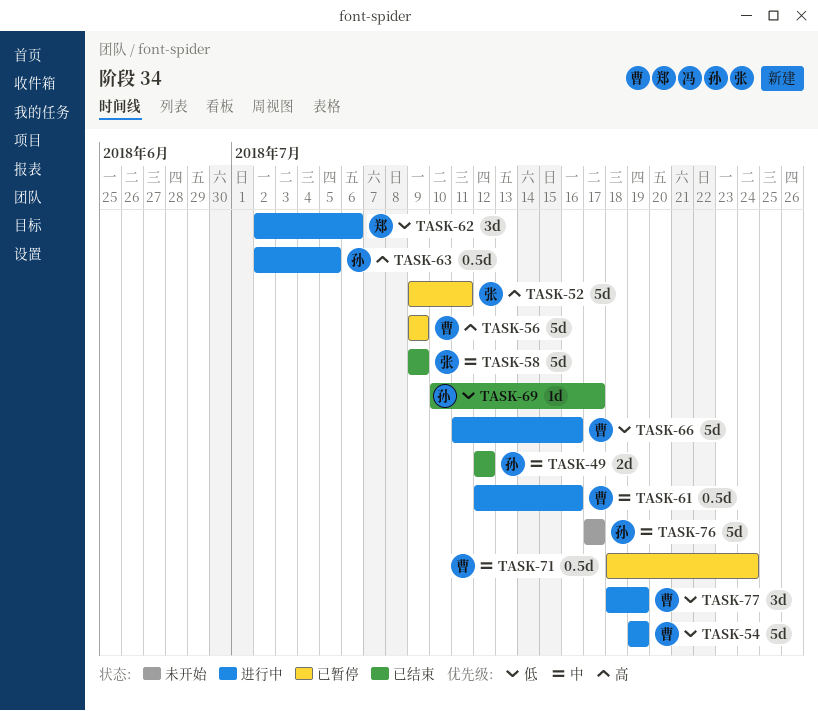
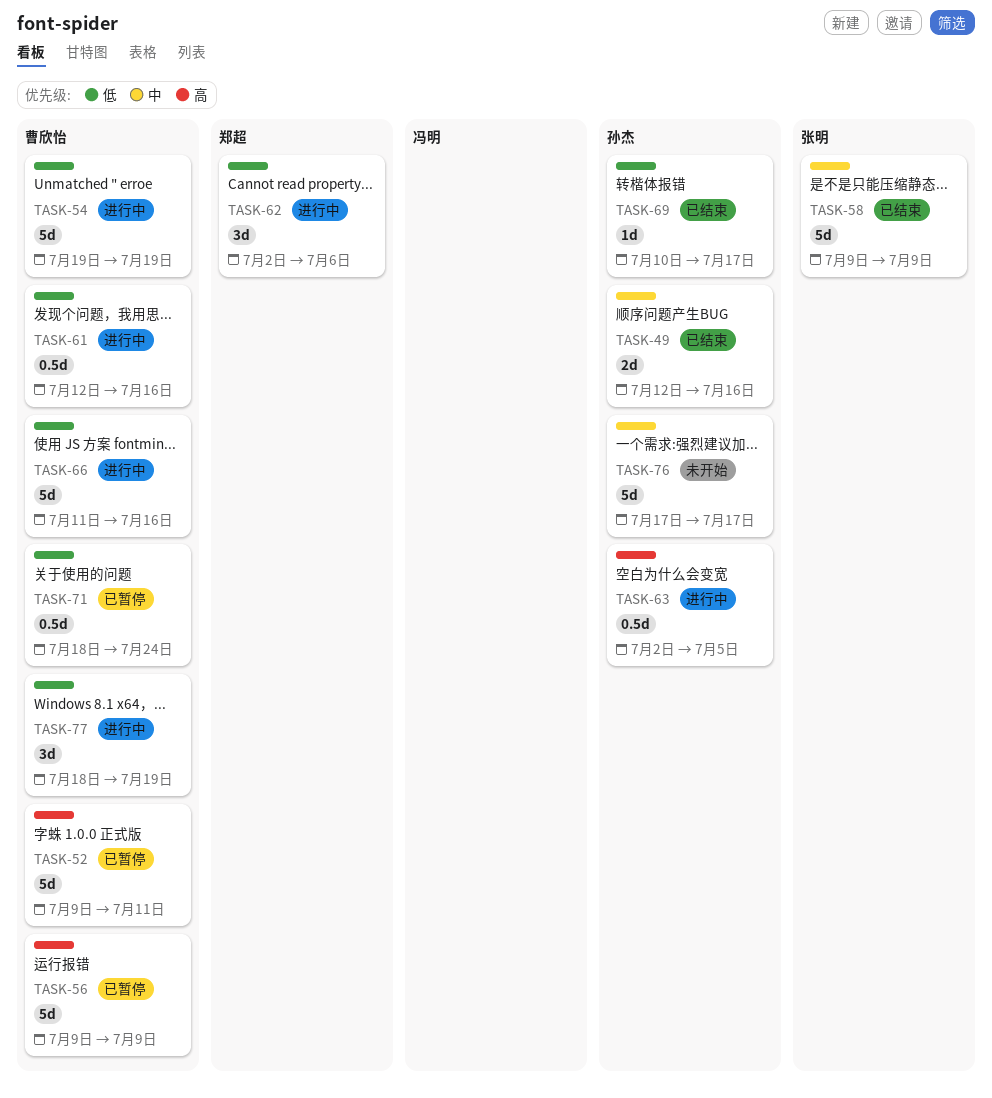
TASK-49, due: Jul 12 -> Jul 16
TASK-52, owner: 张明 -> 曹欣怡
TASK-61, priority: 中 -> 低
TASK-71, priority: 中 -> 低

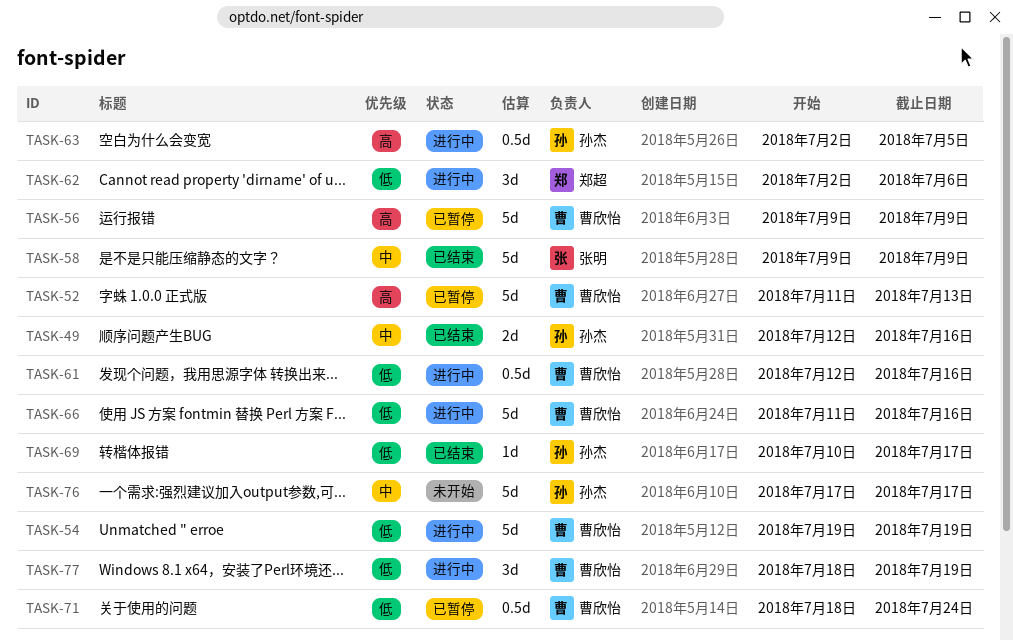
TASK-52, start: Jul 9 -> Jul 11
TASK-52, due: Jul 11 -> Jul 13

